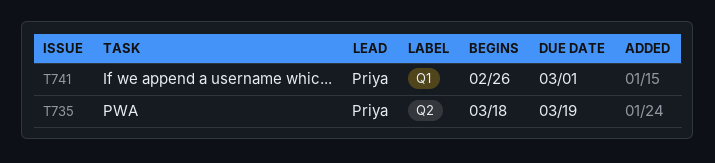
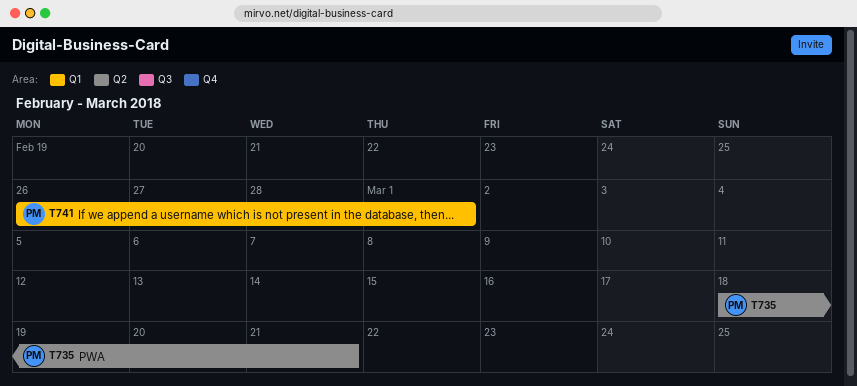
T735, due: Mar 19 -> Mar 21

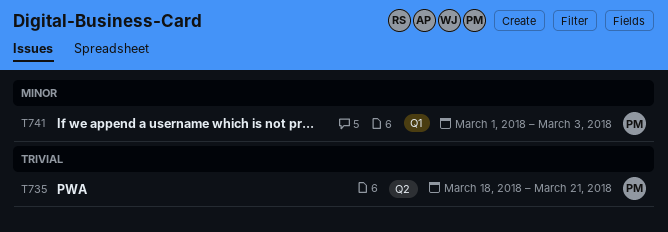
T741, start: Feb 26 -> Mar 1
T741, due: Mar 1 -> Mar 3

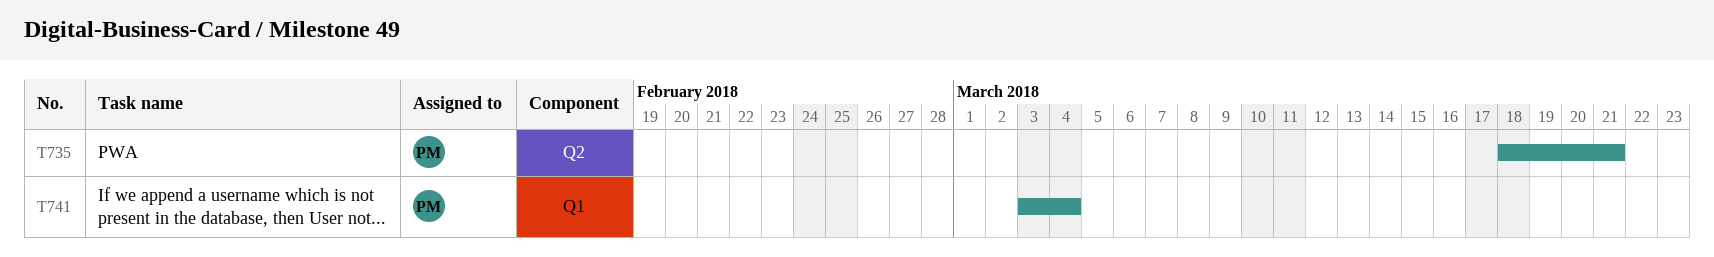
T741, start: Mar 1 -> Mar 3
T741, due: Mar 3 -> Mar 4

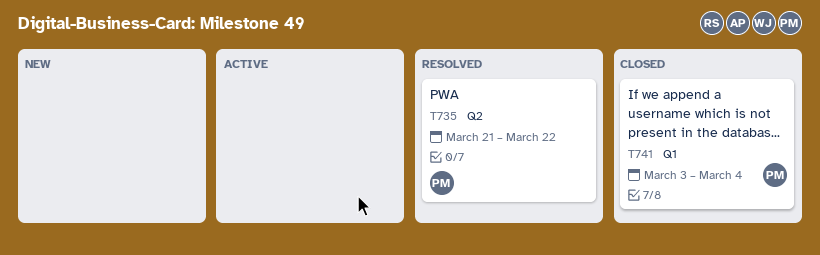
T735, start: Mar 18 -> Mar 21
T735, due: Mar 21 -> Mar 22

